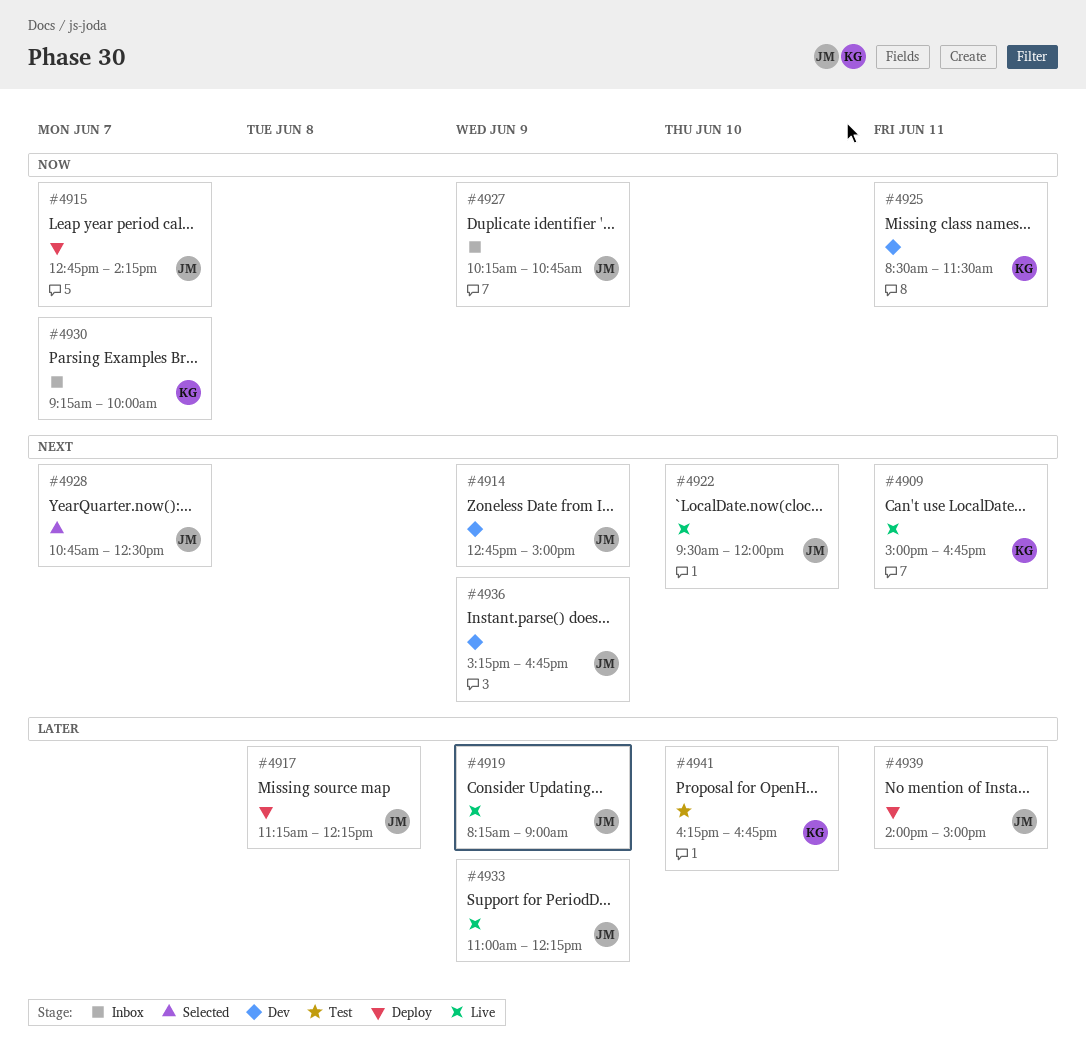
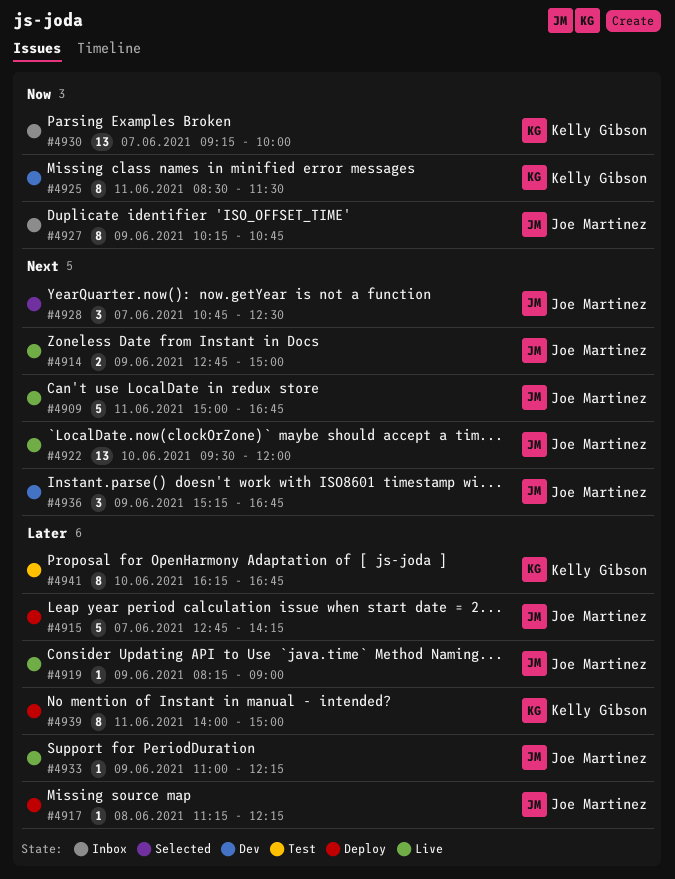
#4909, owner: Kelly Gibson -> Joe Martinez
#4914, status: Dev -> Live
#4915, priority: Now -> Later
#4939, owner: Joe Martinez -> Kelly Gibson

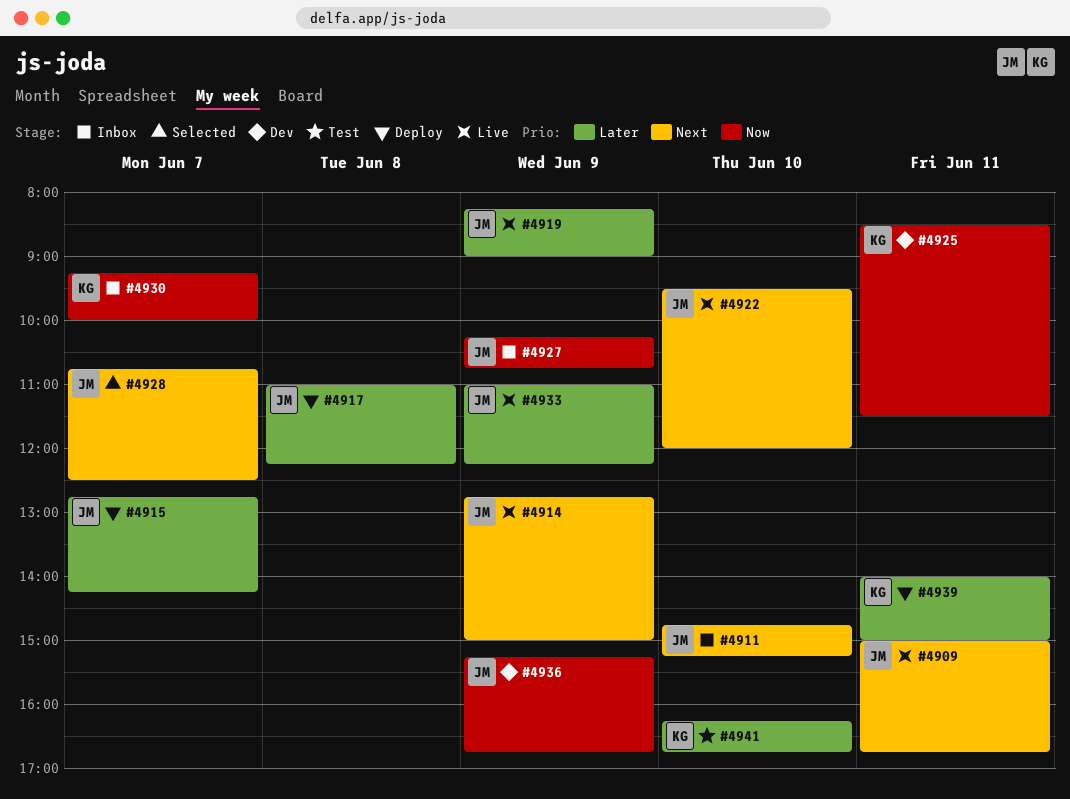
#4911: none -> present
#4917, begins: 11:15 -> 11:00
#4936, priority: Next -> Now

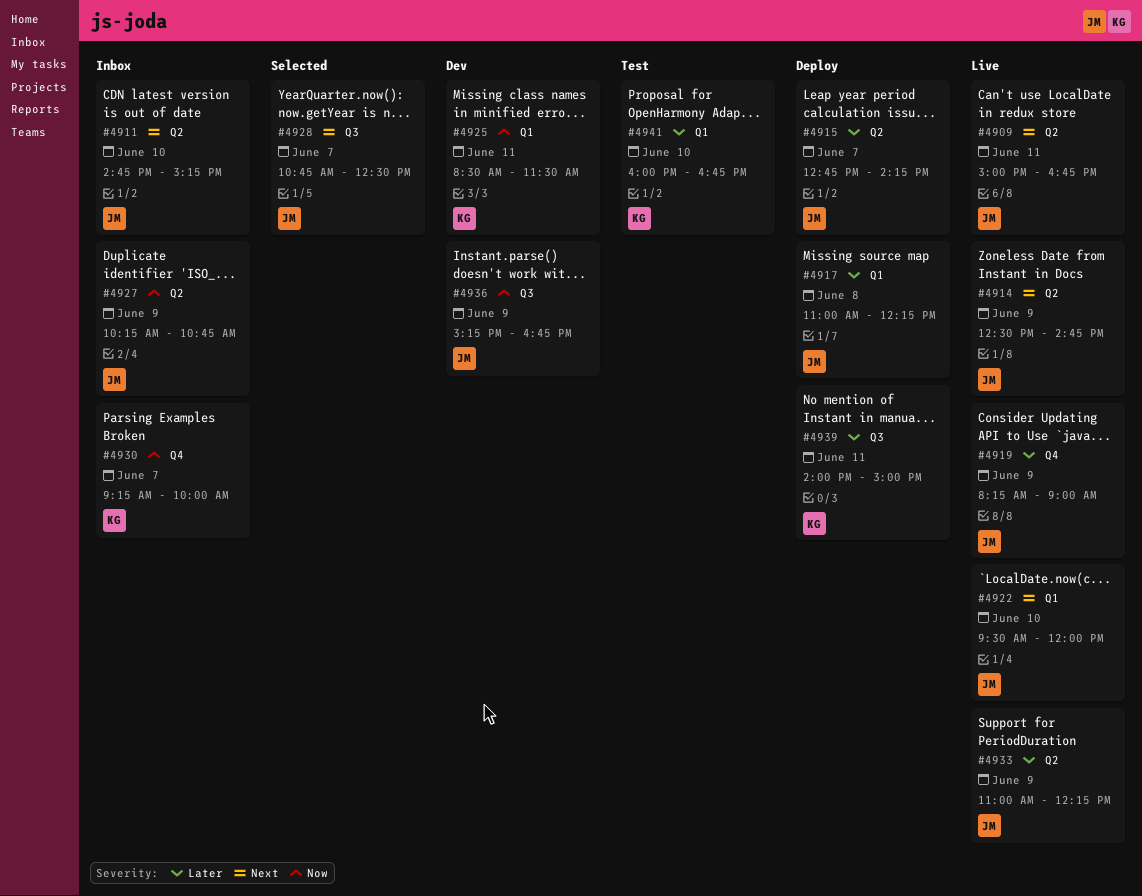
#4914, begins: 12:45 -> 12:30
#4914, ends: 15:00 -> 14:45
#4941, begins: 16:15 -> 16:00

